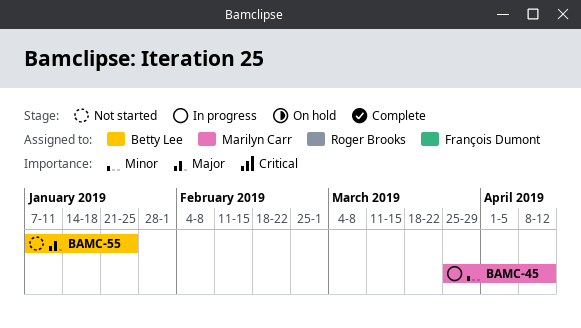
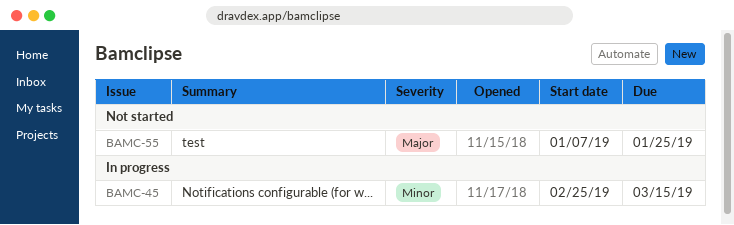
BAMC-45, start: Mar 25 -> Feb 25
BAMC-45, due: Apr 12 -> Mar 15

